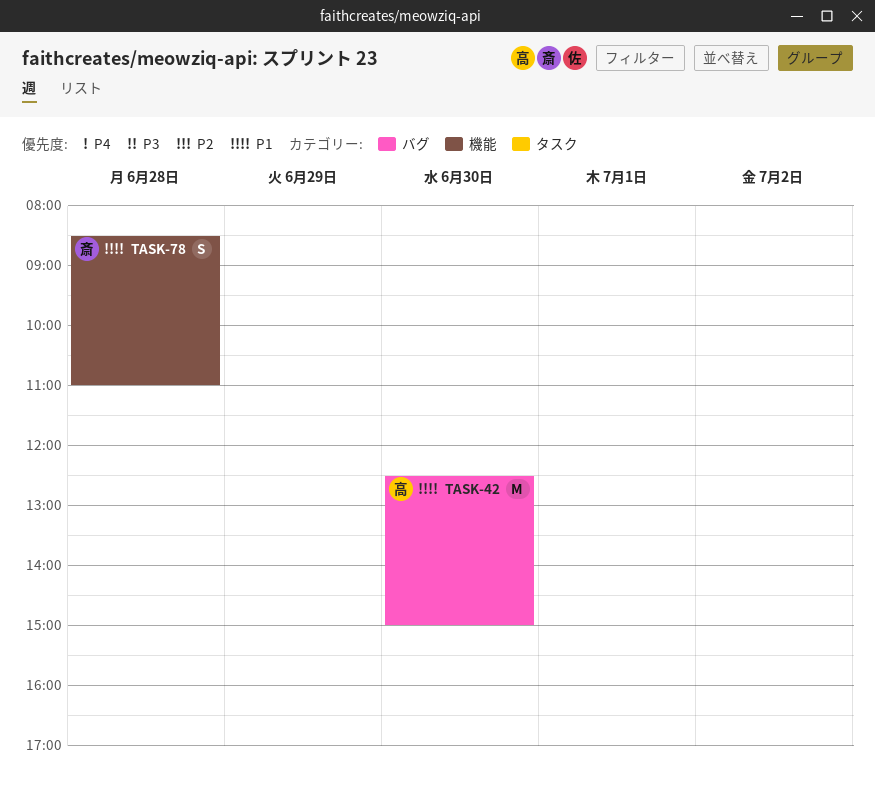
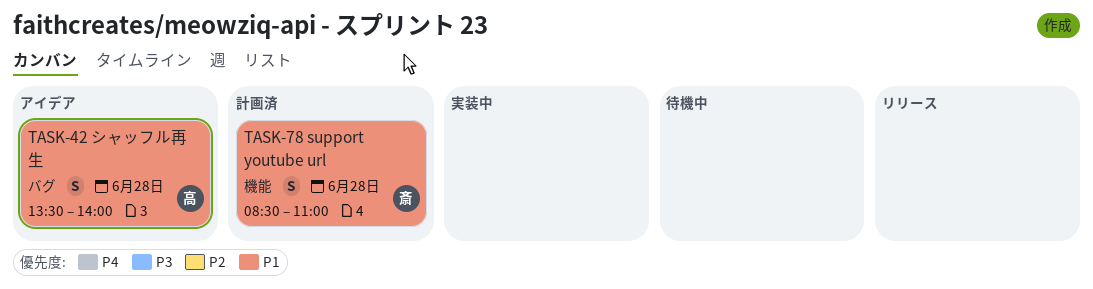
TASK-42, estimate: M -> S
TASK-42, day: Jun 30 -> Jun 28
TASK-42, begins: 12:30 -> 13:30
TASK-42, ends: 15:00 -> 14:00

